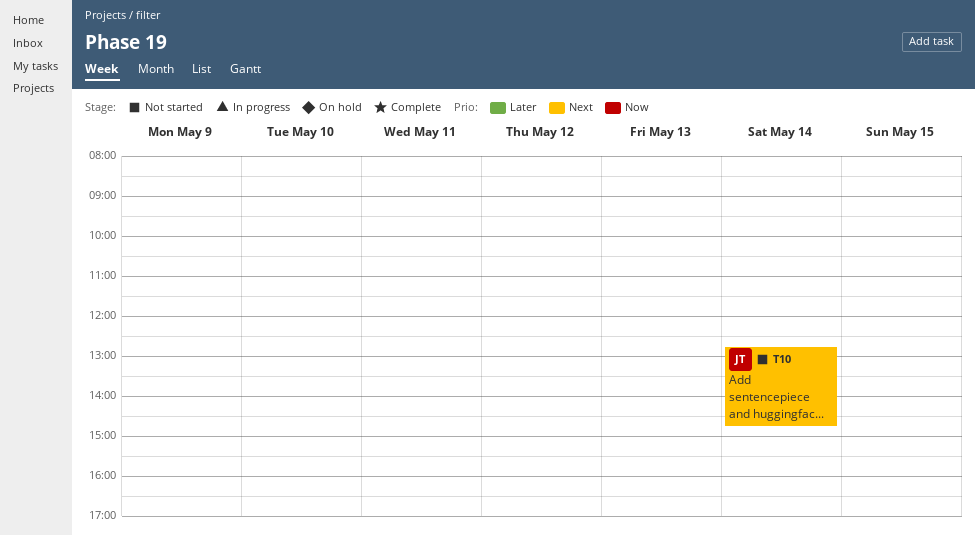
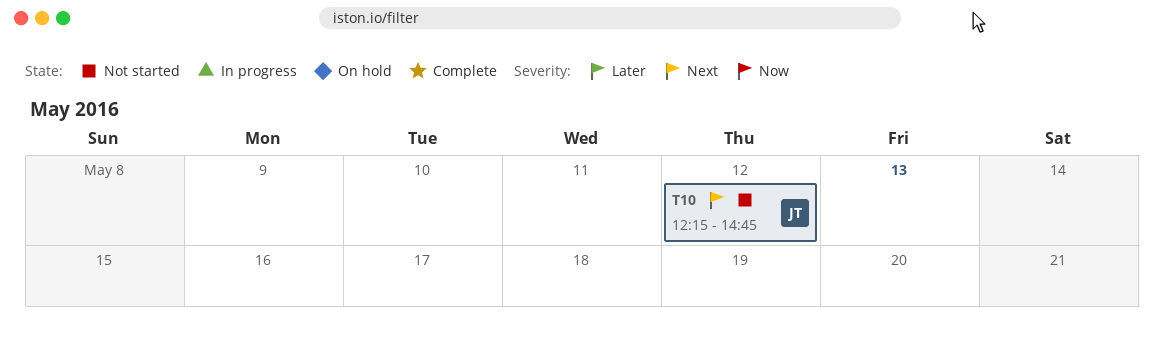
T10, day: May 14 -> May 12
T10, begins: 12:45 -> 12:15

